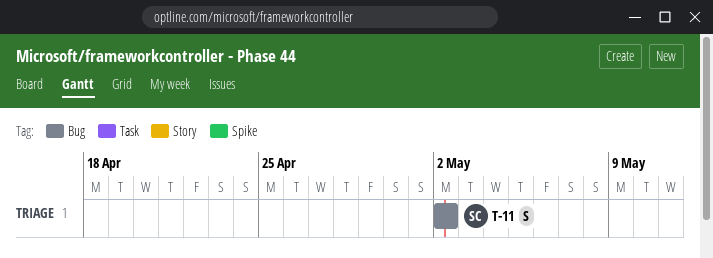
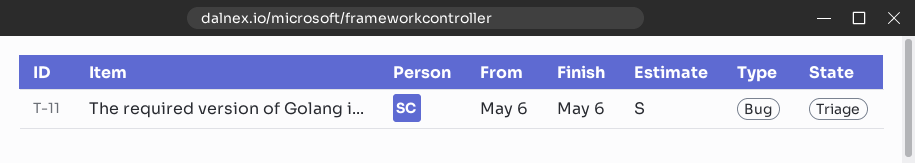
T-11, start: May 2 -> May 6
T-11, due: May 2 -> May 6

